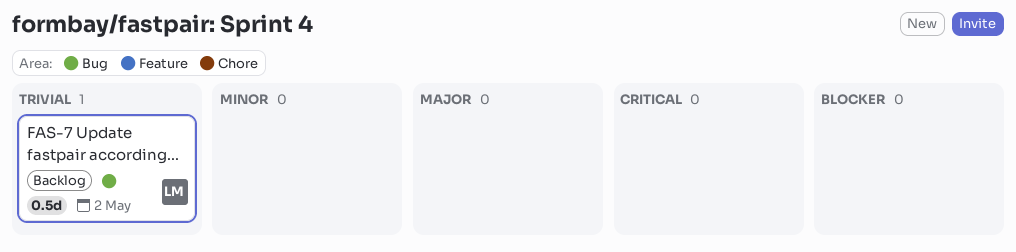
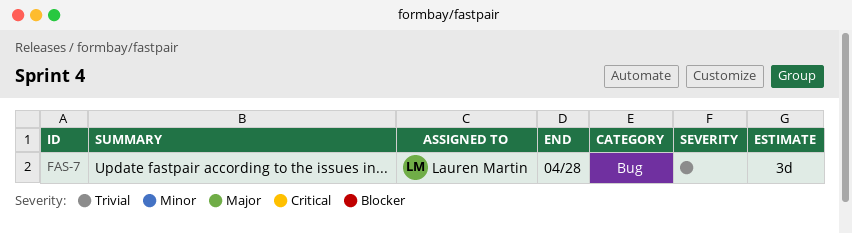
FAS-7, estimate: 0.5d -> 3d
FAS-7, due: May 2 -> Apr 28

